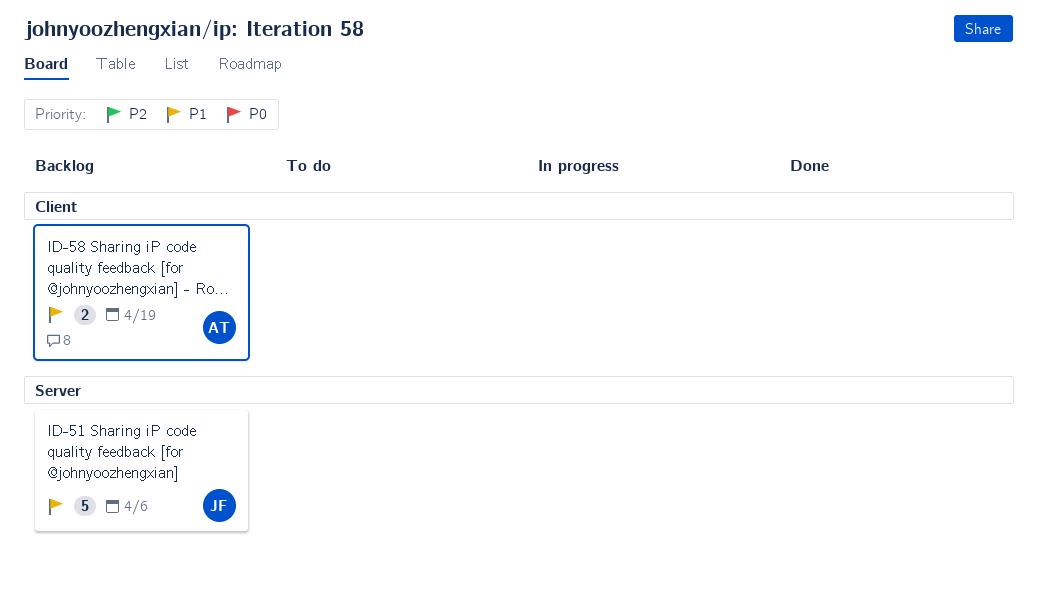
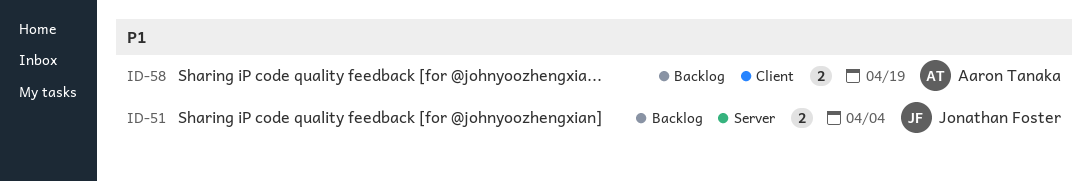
ID-51, estimate: 5 -> 2
ID-51, due: Apr 6 -> Apr 4

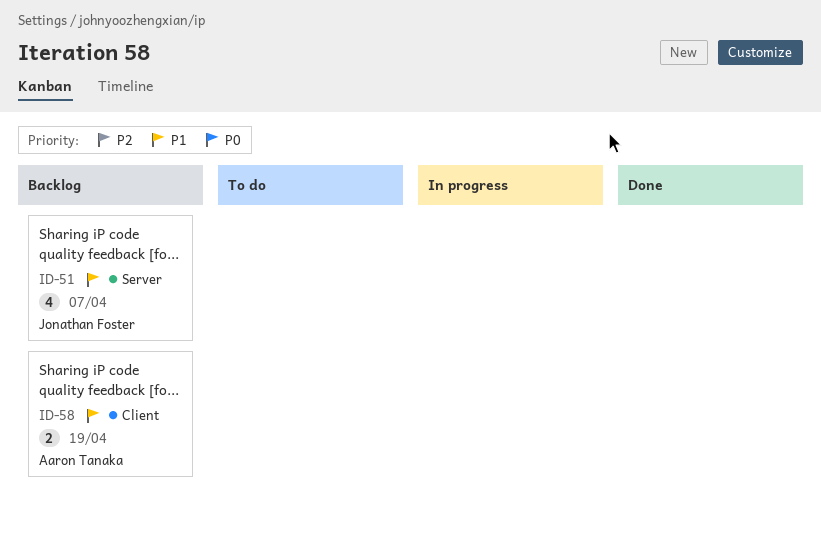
ID-51, estimate: 2 -> 4
ID-51, due: Apr 4 -> Apr 7

